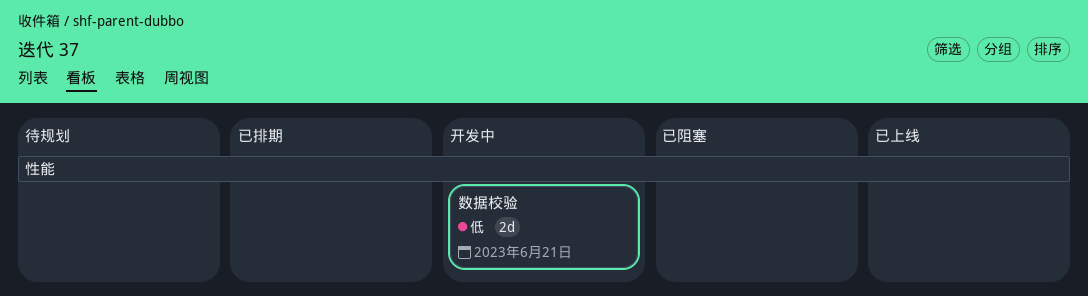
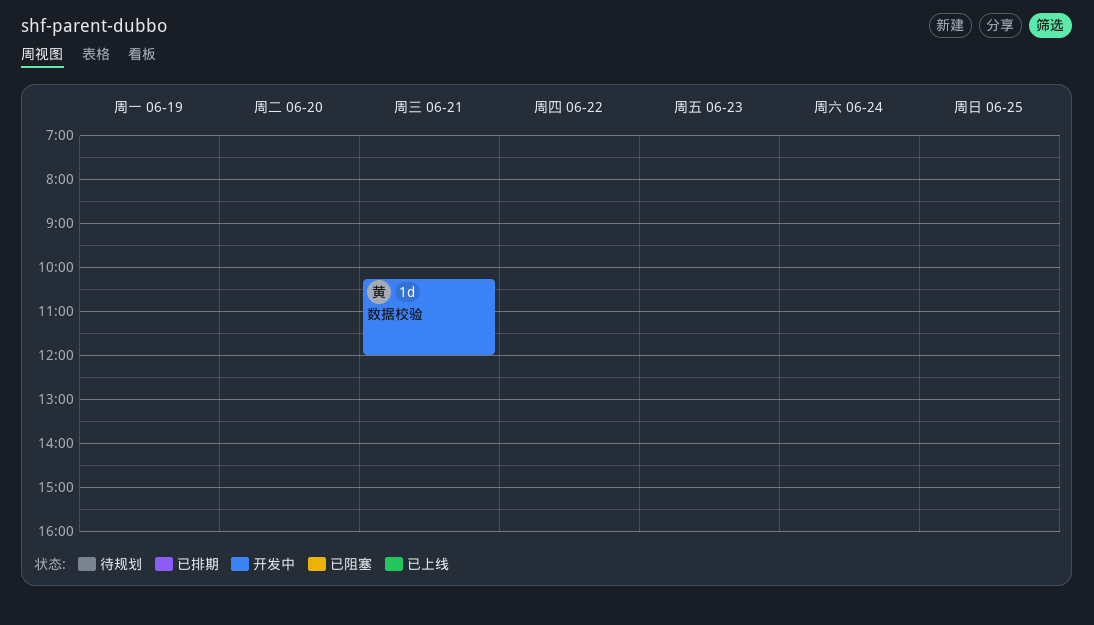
数据校验, estimate: 2d -> 1d

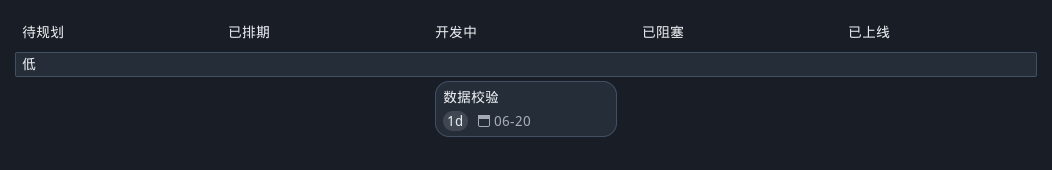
数据校验, day: Jun 21 -> Jun 20

